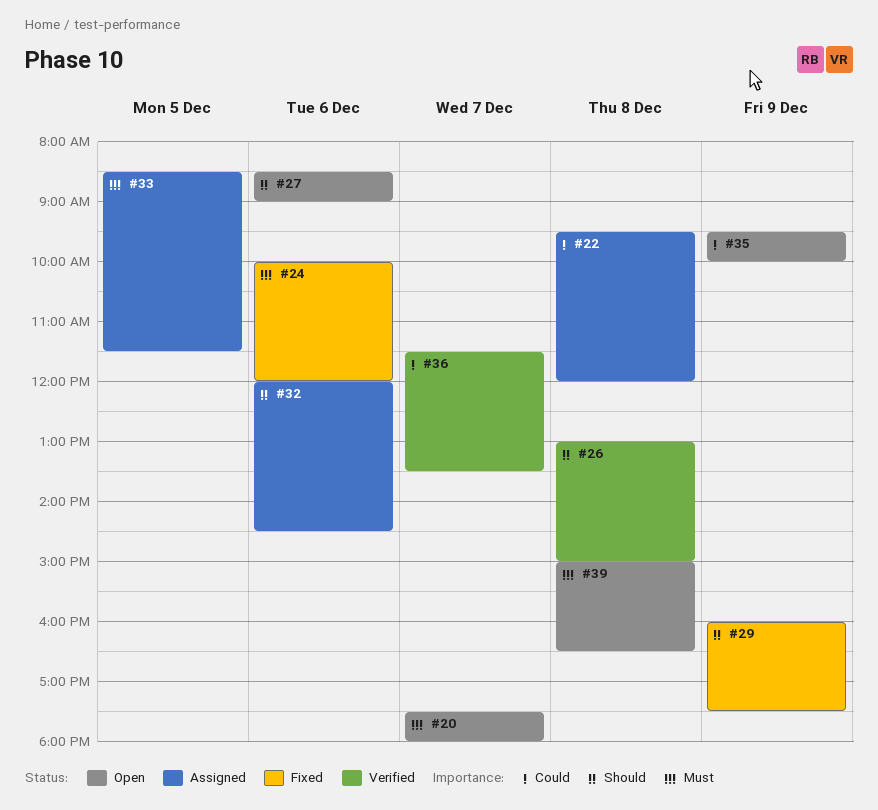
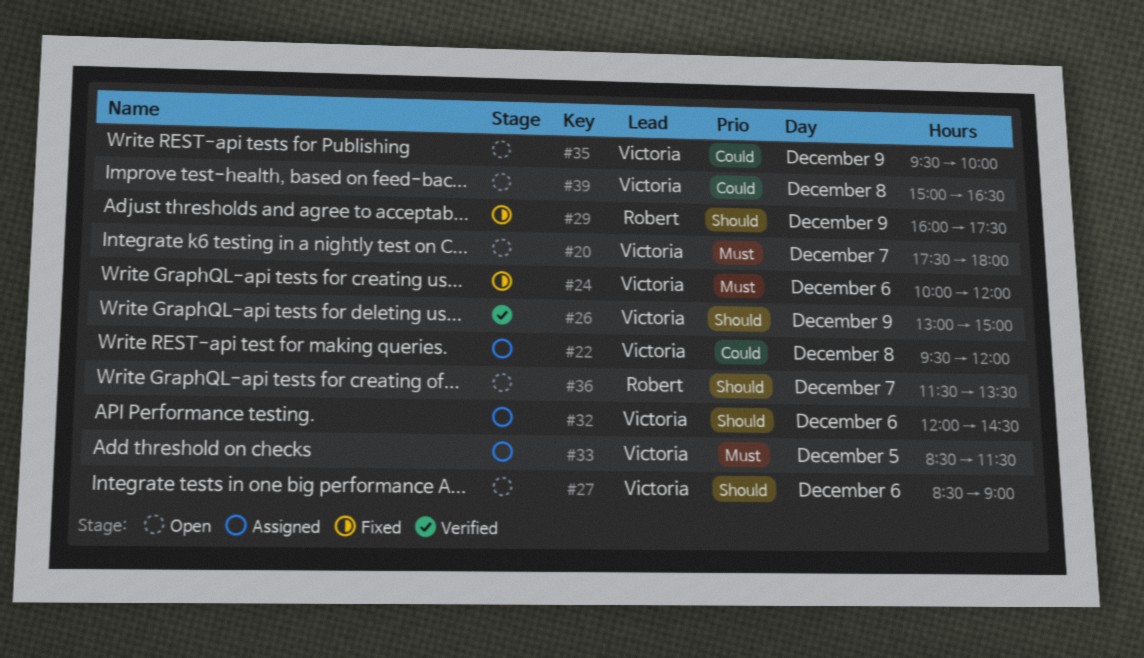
#26, day: Dec 8 -> Dec 9
#36, status: Verified -> Open
#36, priority: Could -> Should
#39, priority: Must -> Could

